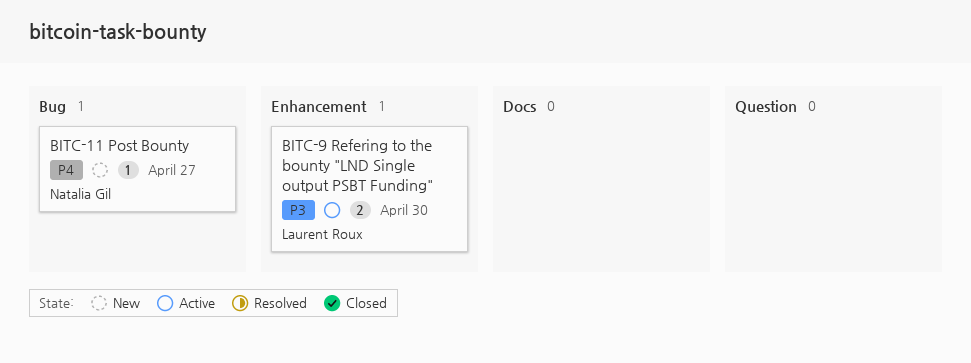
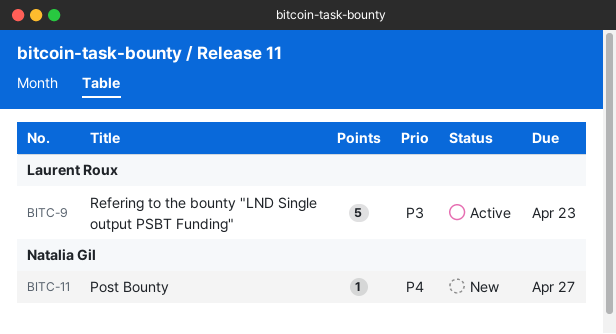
BITC-9, estimate: 2 -> 5
BITC-9, due: Apr 30 -> Apr 23

